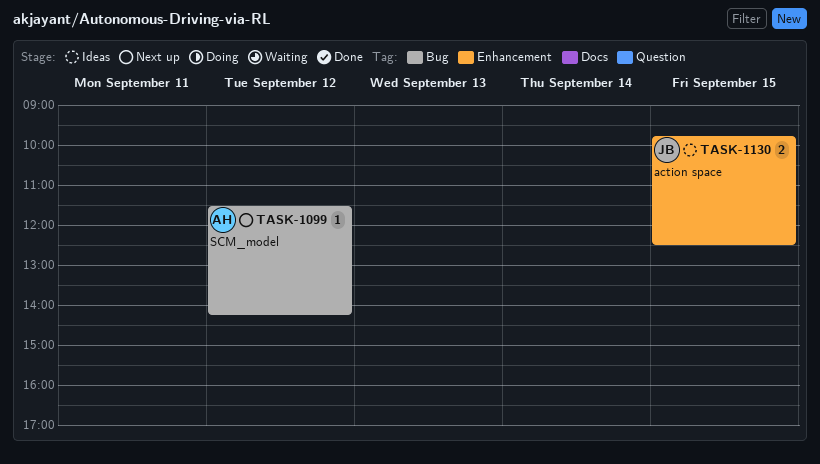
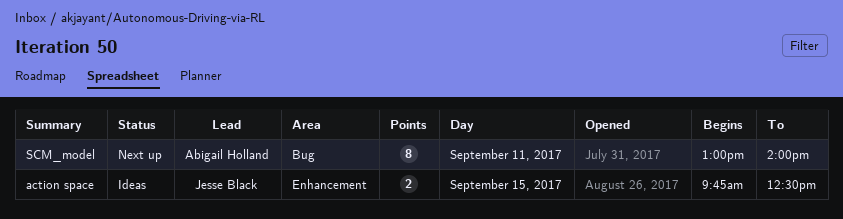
SCM_model, estimate: 1 -> 8
SCM_model, day: Sep 12 -> Sep 11
SCM_model, begins: 11:30 -> 13:00
SCM_model, ends: 14:15 -> 14:00

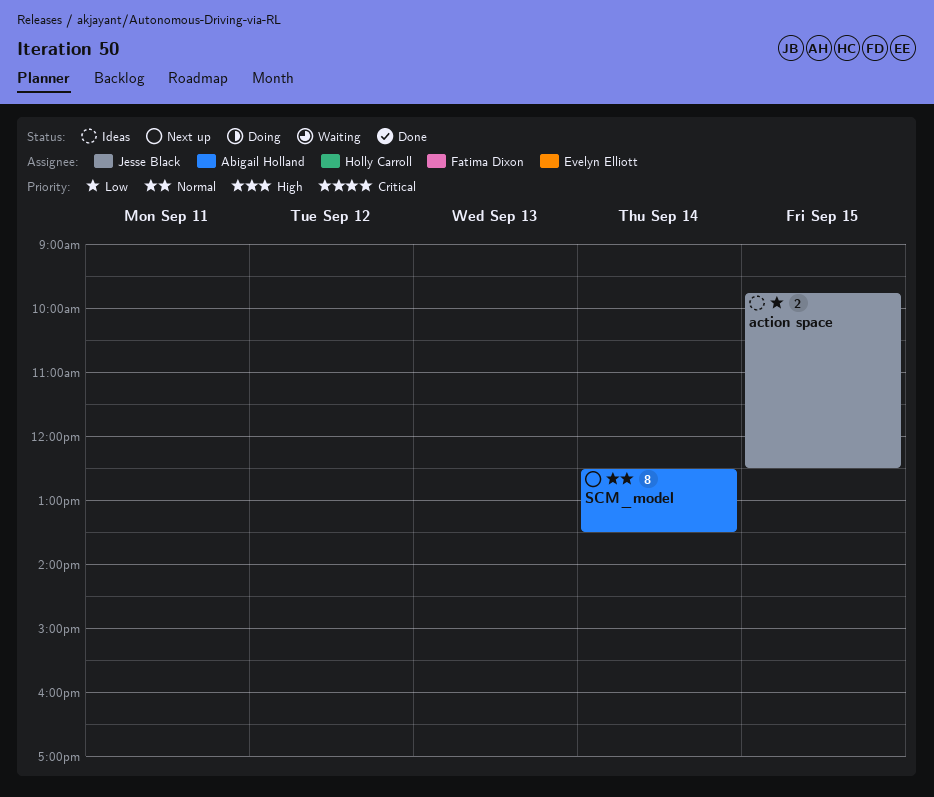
SCM_model, day: Sep 11 -> Sep 14
SCM_model, begins: 13:00 -> 12:30
SCM_model, ends: 14:00 -> 13:30

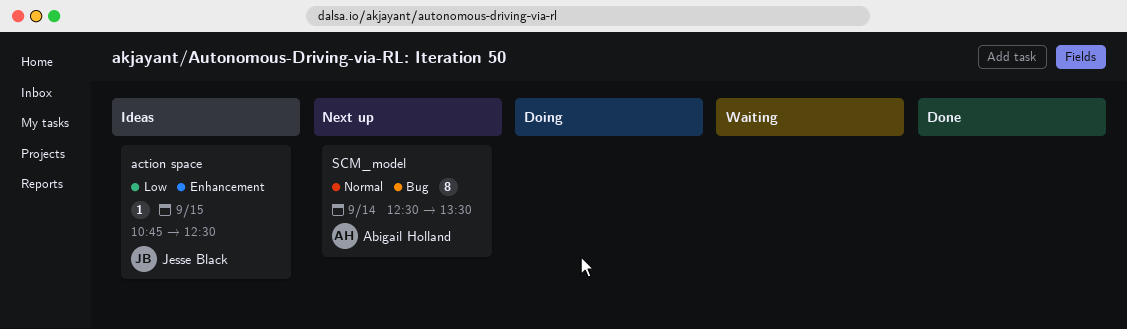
action space, estimate: 2 -> 1
action space, begins: 09:45 -> 10:45

